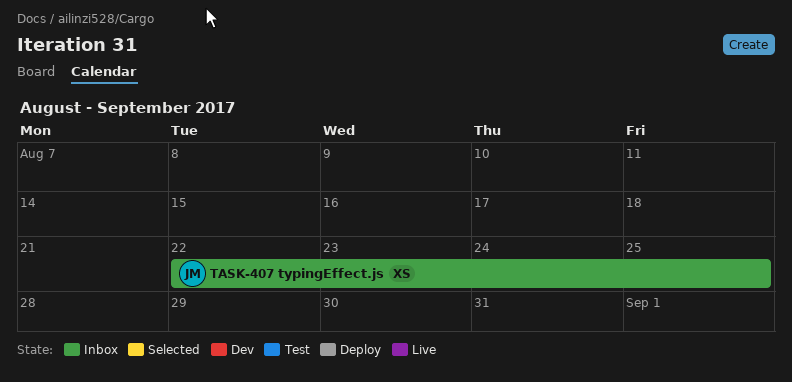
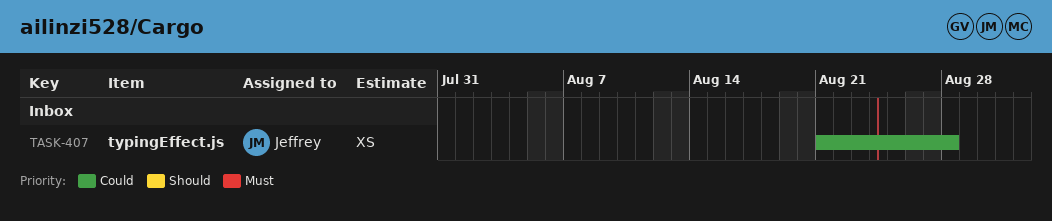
TASK-407, start: Aug 22 -> Aug 21
TASK-407, due: Aug 25 -> Aug 28

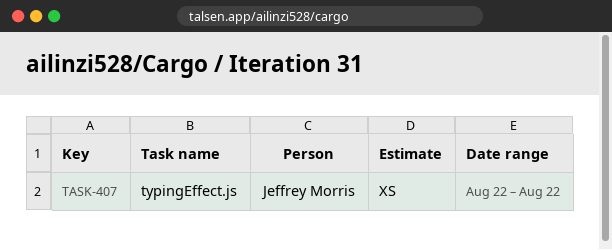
TASK-407, start: Aug 21 -> Aug 22
TASK-407, due: Aug 28 -> Aug 22

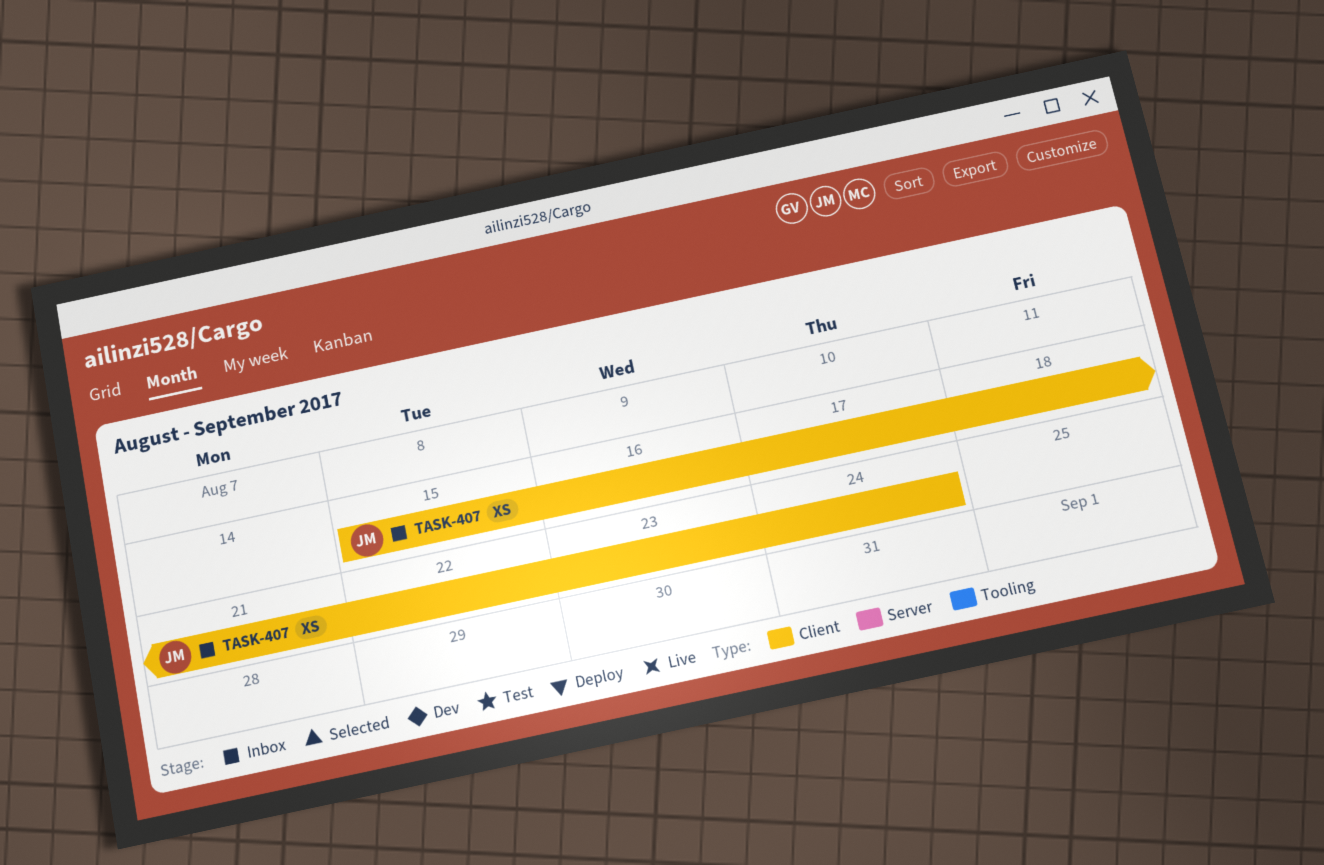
TASK-407, start: Aug 22 -> Aug 15
TASK-407, due: Aug 22 -> Aug 24

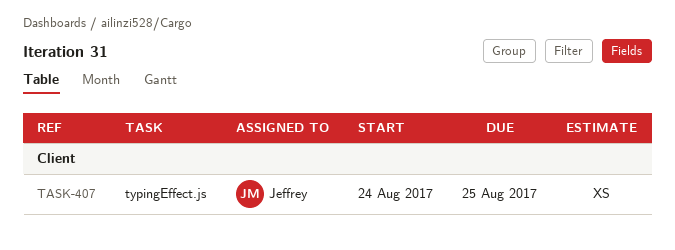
TASK-407, start: Aug 15 -> Aug 24
TASK-407, due: Aug 24 -> Aug 25

